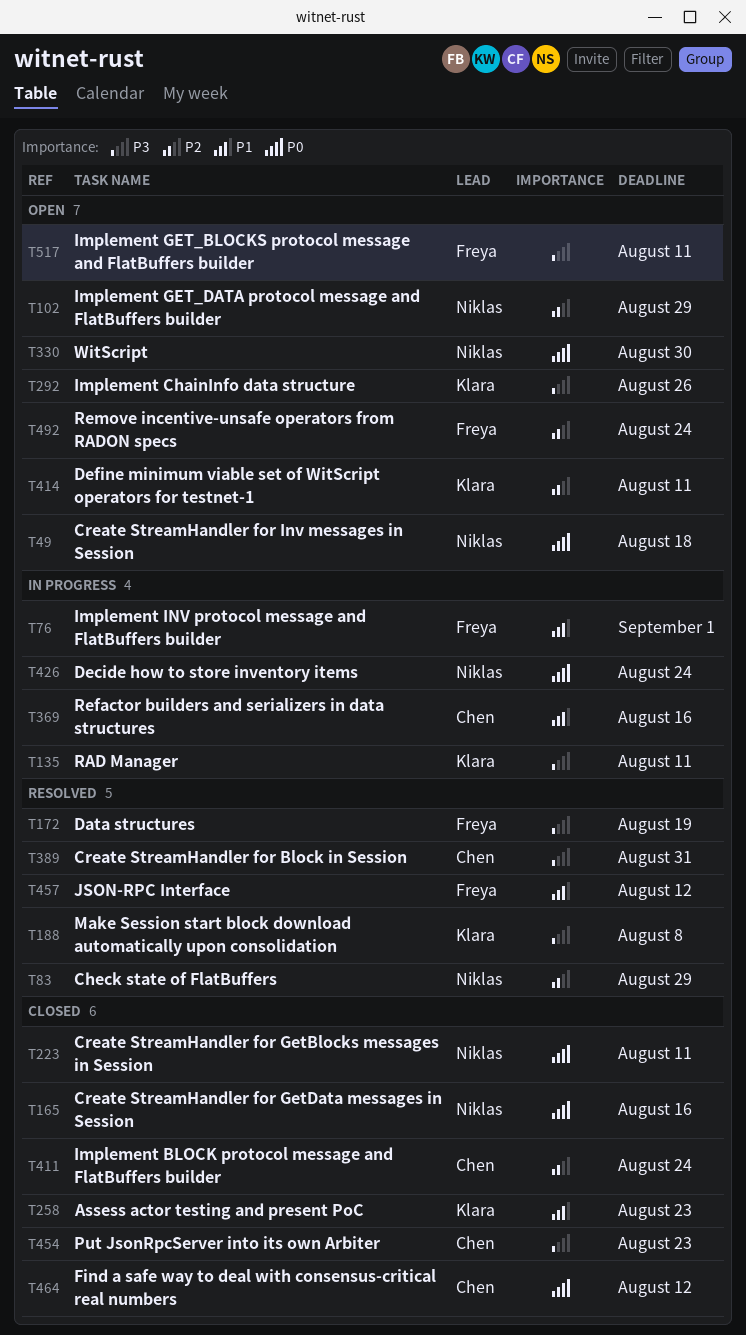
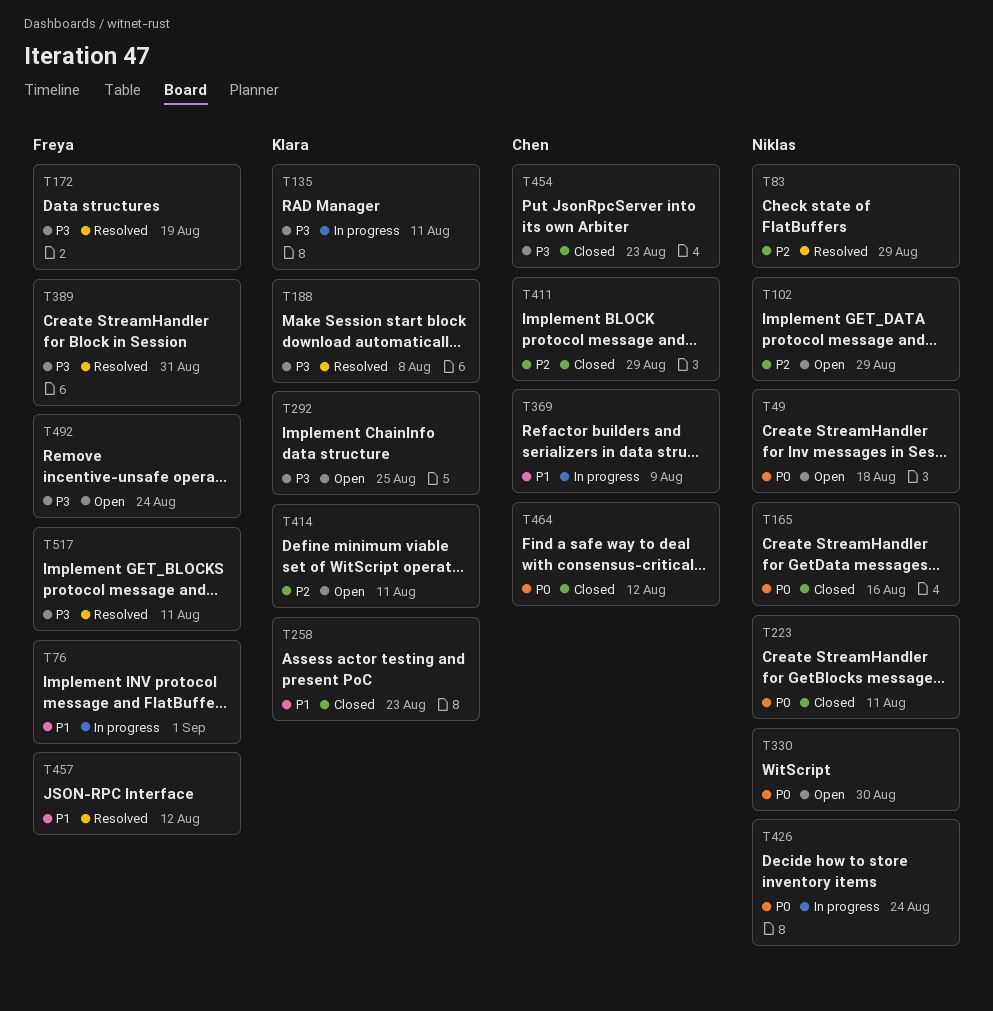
T292, due: Aug 26 -> Aug 25
T369, due: Aug 16 -> Aug 9
T389, owner: Chen -> Freya
T411, due: Aug 24 -> Aug 29
T492, priority: P2 -> P3
T517, status: Open -> Resolved

